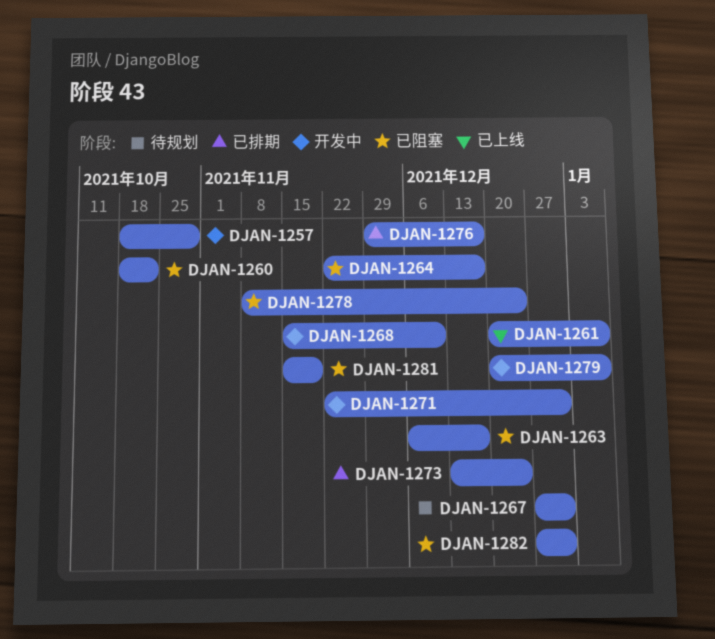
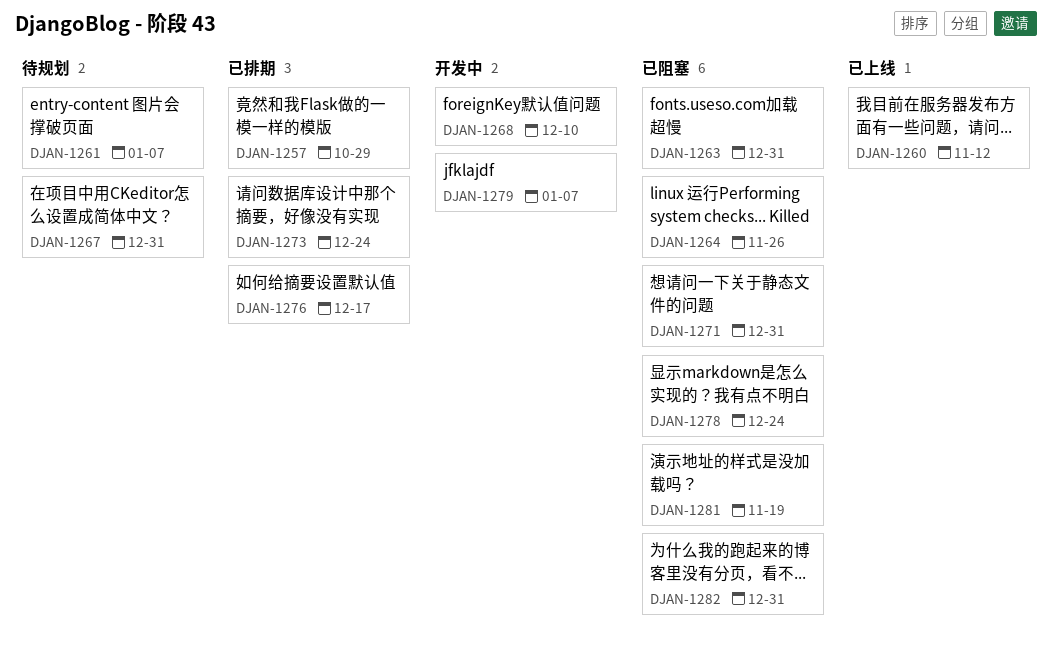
DJAN-1257, status: 开发中 -> 已排期
DJAN-1260, status: 已阻塞 -> 已上线
DJAN-1260, due: Oct 22 -> Nov 12
DJAN-1261, status: 已上线 -> 待规划
DJAN-1263, due: Dec 17 -> Dec 31
DJAN-1264, due: Dec 17 -> Nov 26
DJAN-1271, status: 开发中 -> 已阻塞

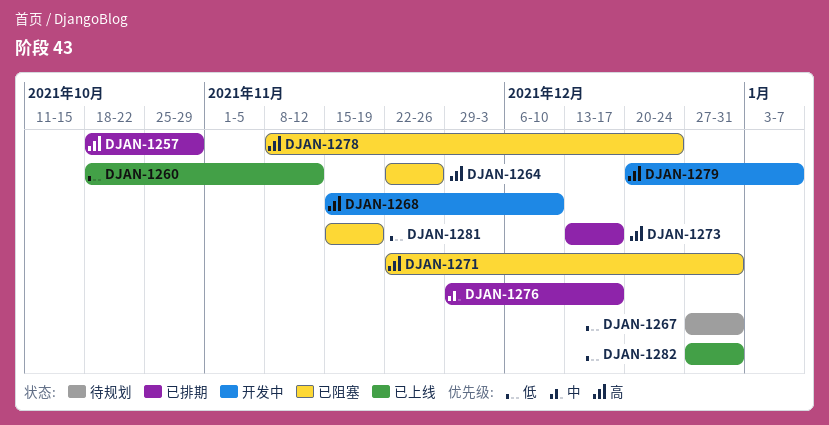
DJAN-1261: present -> none
DJAN-1263: present -> none
DJAN-1273, due: Dec 24 -> Dec 17
DJAN-1282, status: 已阻塞 -> 已上线

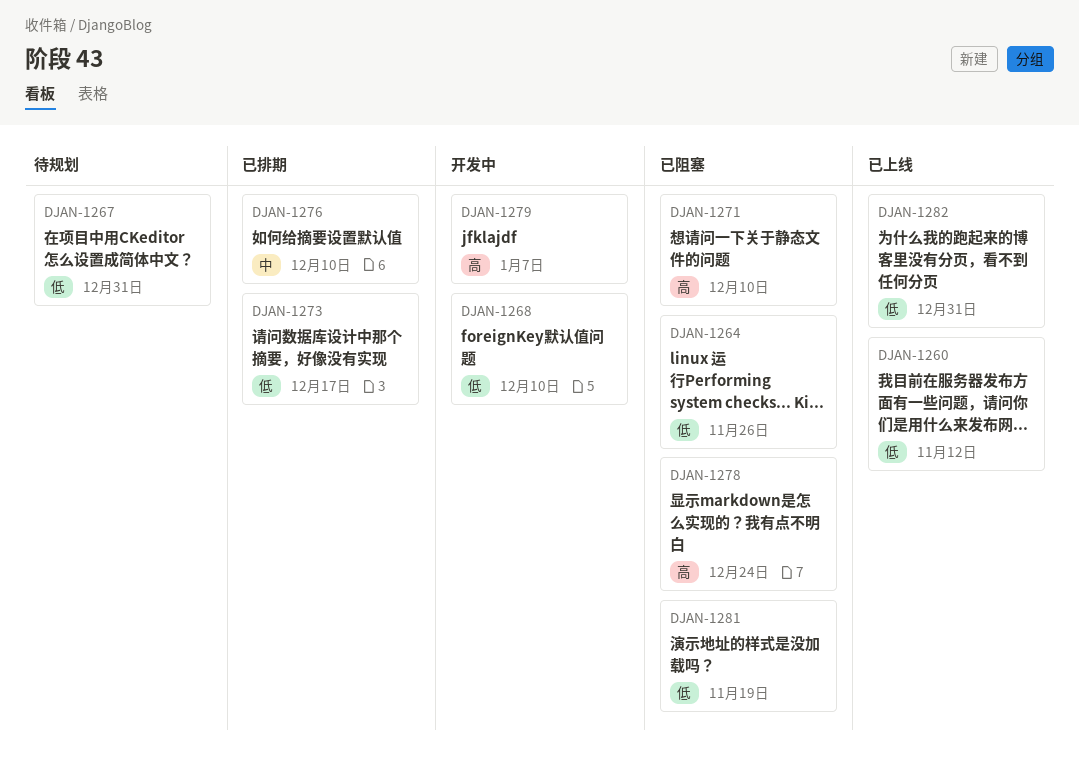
DJAN-1257: present -> none
DJAN-1264, priority: 高 -> 低
DJAN-1268, priority: 高 -> 低
DJAN-1271, due: Dec 31 -> Dec 10
DJAN-1273, priority: 高 -> 低
DJAN-1276, due: Dec 17 -> Dec 10

